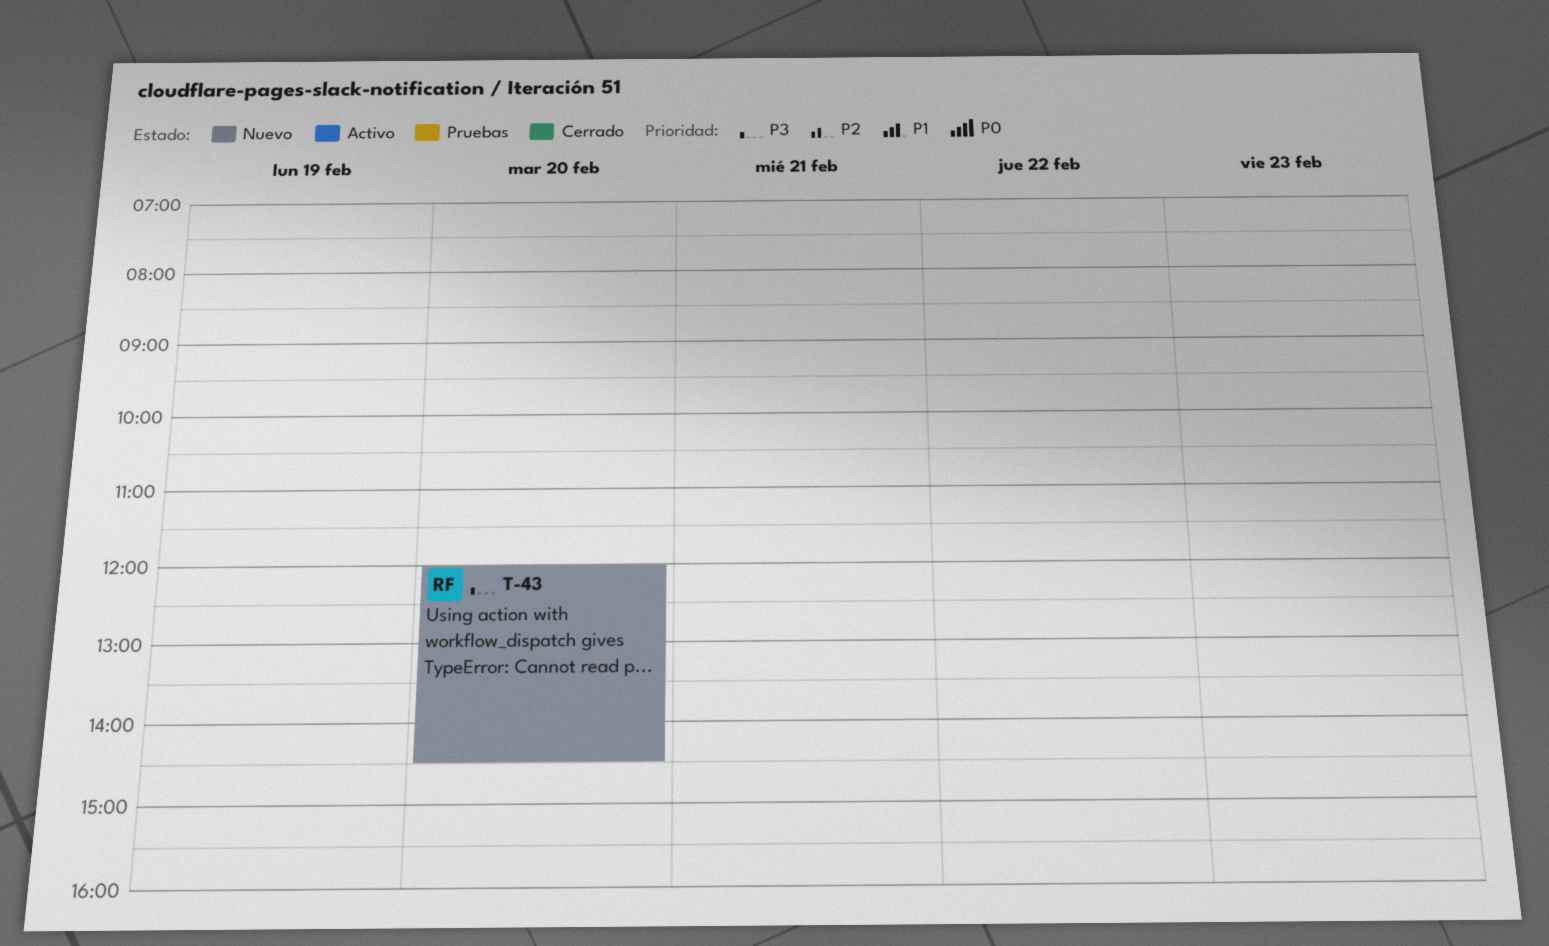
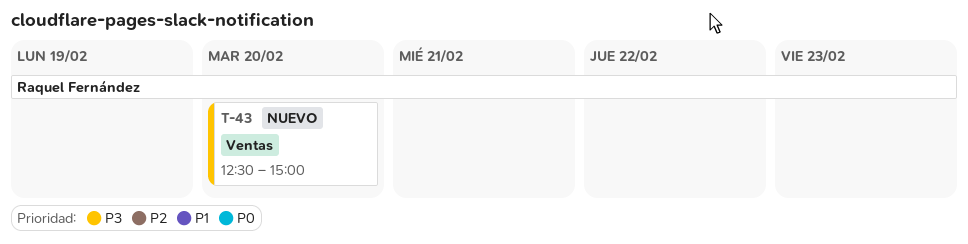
T-43, begins: 12:00 -> 12:30
T-43, ends: 14:30 -> 15:00

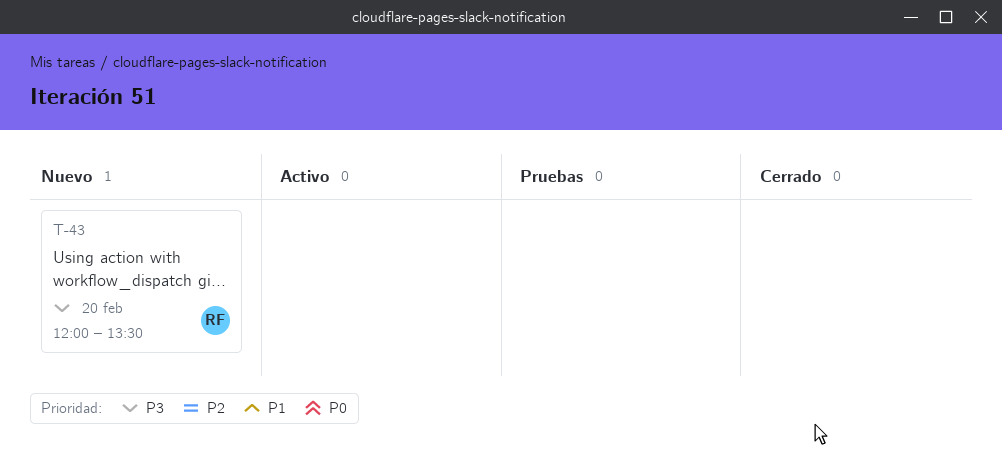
T-43, begins: 12:30 -> 12:00
T-43, ends: 15:00 -> 13:30

